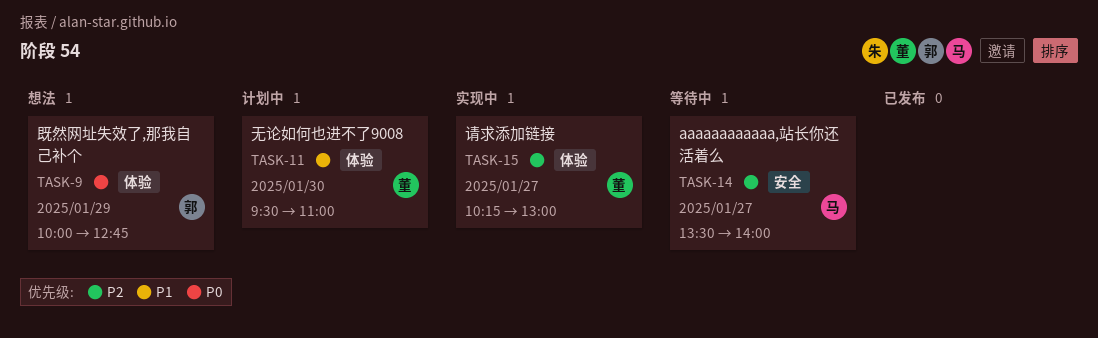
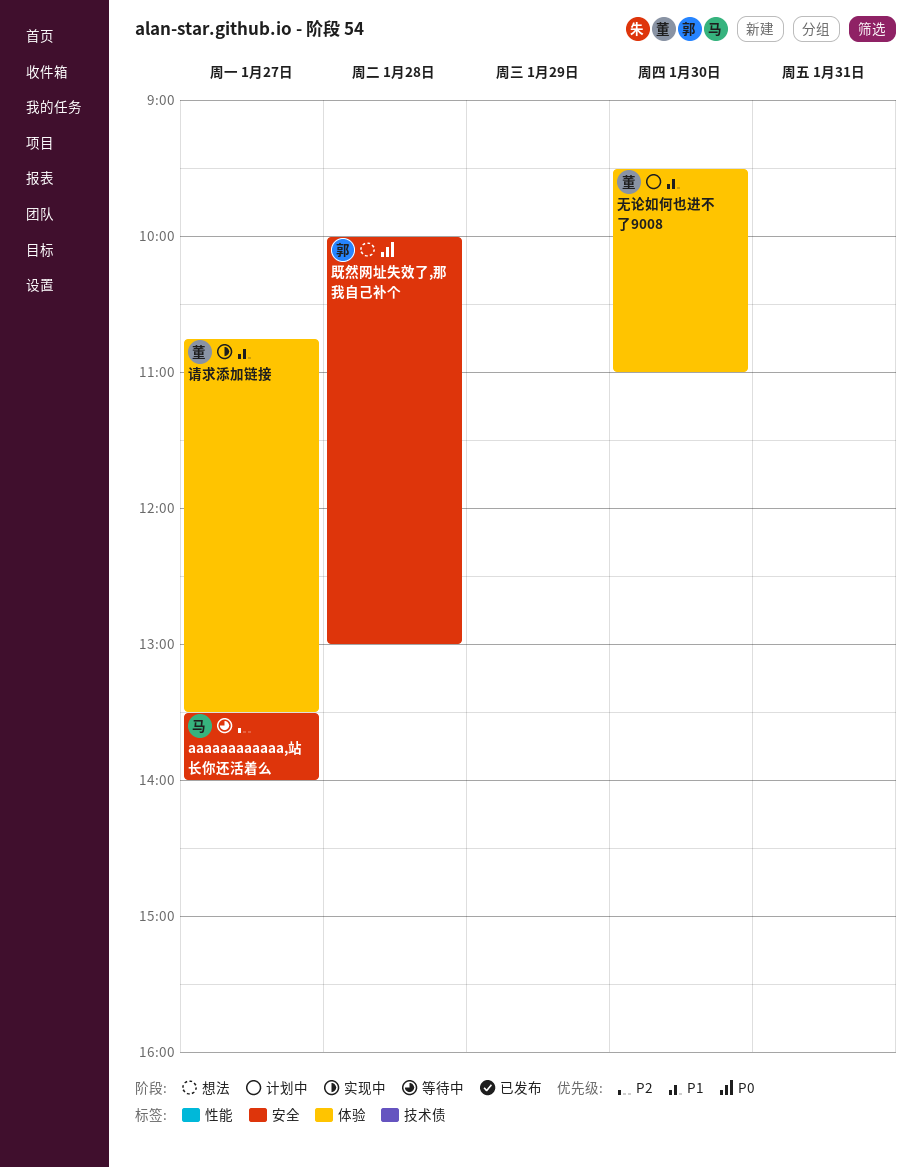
既然网址失效了,那我自己补个, label: 体验 -> 安全
既然网址失效了,那我自己补个, day: Jan 29 -> Jan 28
既然网址失效了,那我自己补个, ends: 12:45 -> 13:00
请求添加链接, priority: P2 -> P1
请求添加链接, begins: 10:15 -> 10:45
请求添加链接, ends: 13:00 -> 13:30

